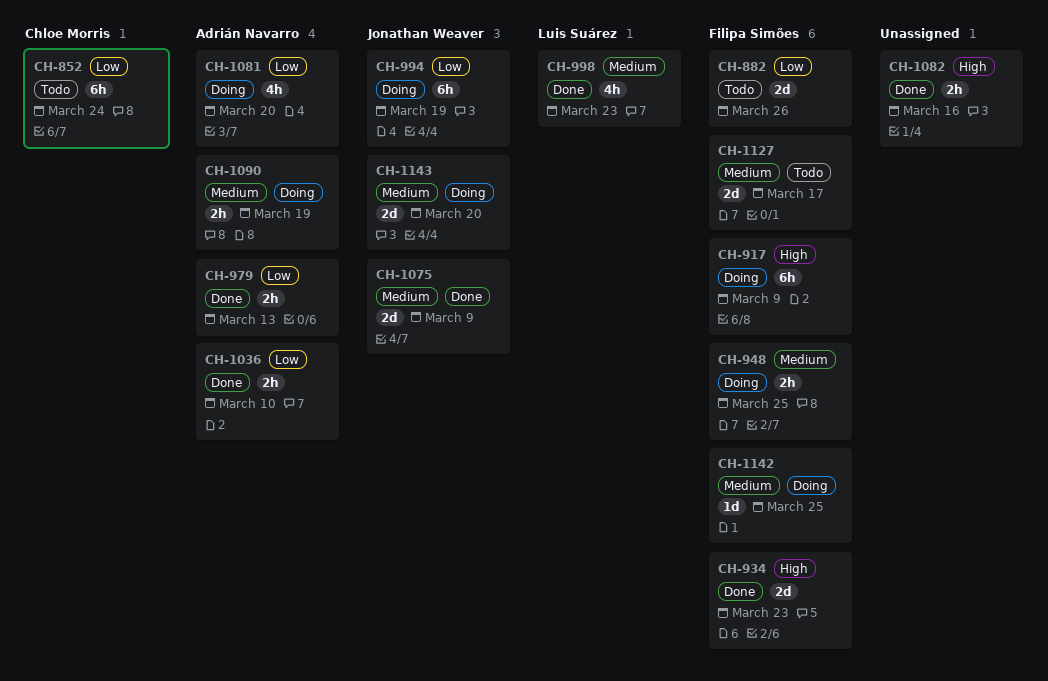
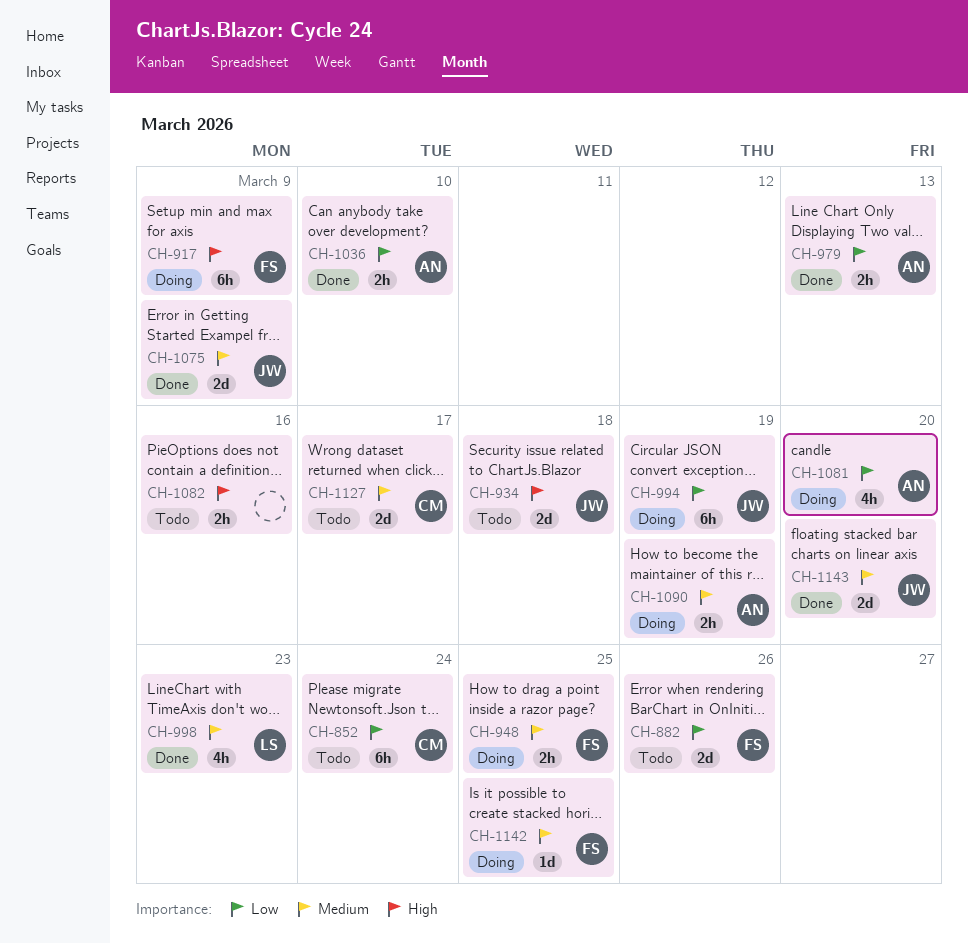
CH-934, status: Done -> Todo
CH-934, owner: Filipa Simões -> Jonathan Weaver
CH-934, due: Mar 23 -> Mar 18
CH-1082, status: Done -> Todo
CH-1127, owner: Filipa Simões -> Chloe Morris
CH-1143, status: Doing -> Done

